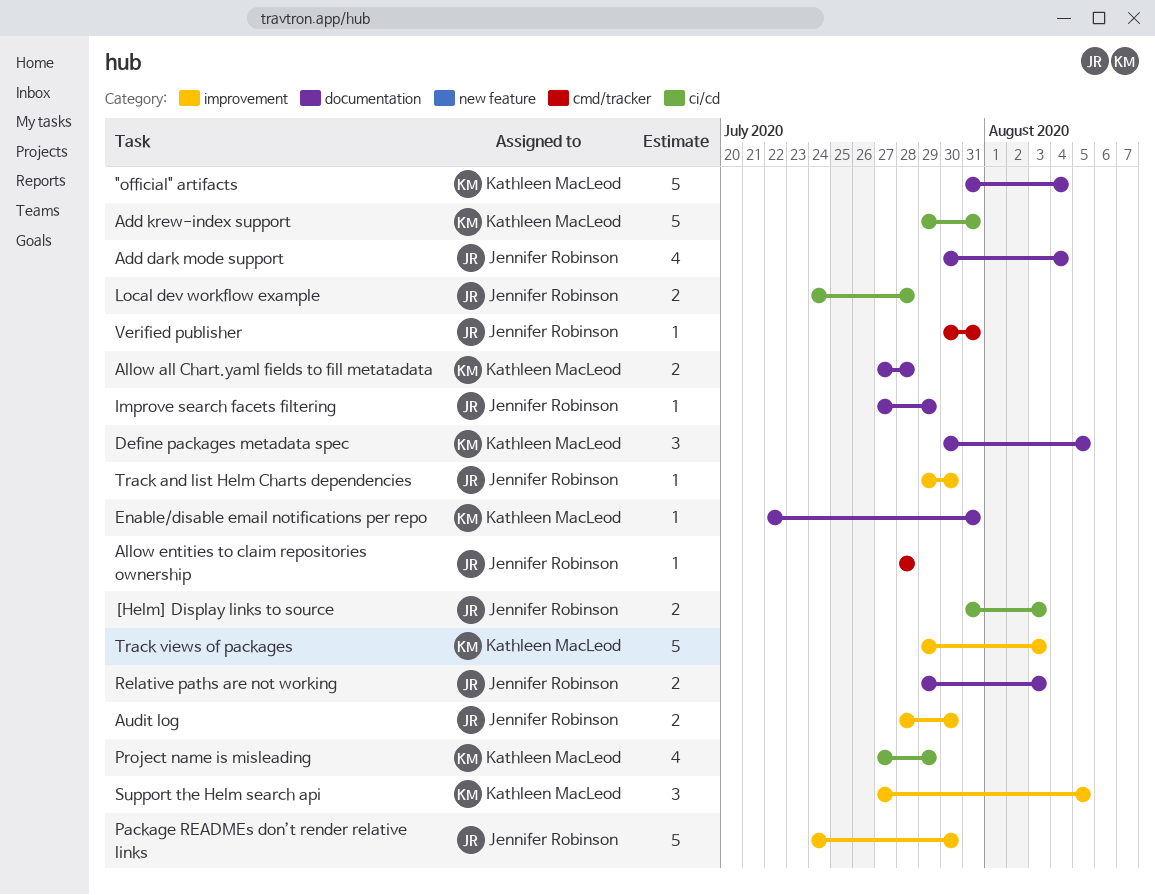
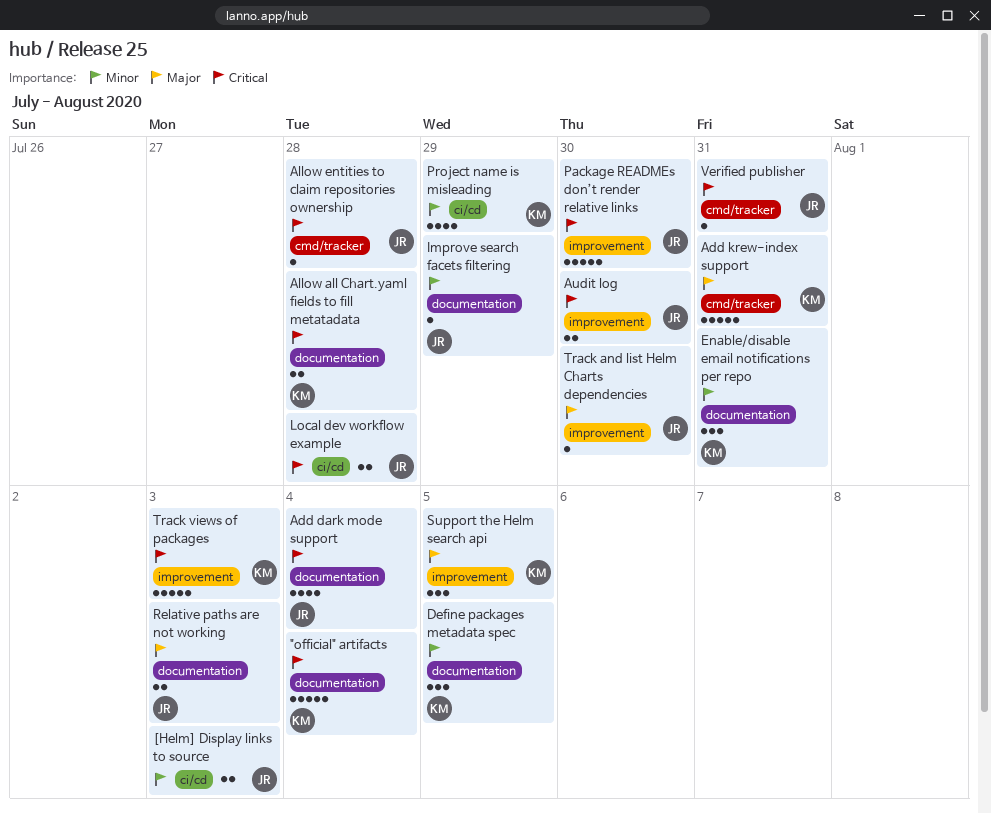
Add krew-index support, label: ci/cd -> cmd/tracker
Enable/disable email notifications per repo, estimate: 1 -> 3

